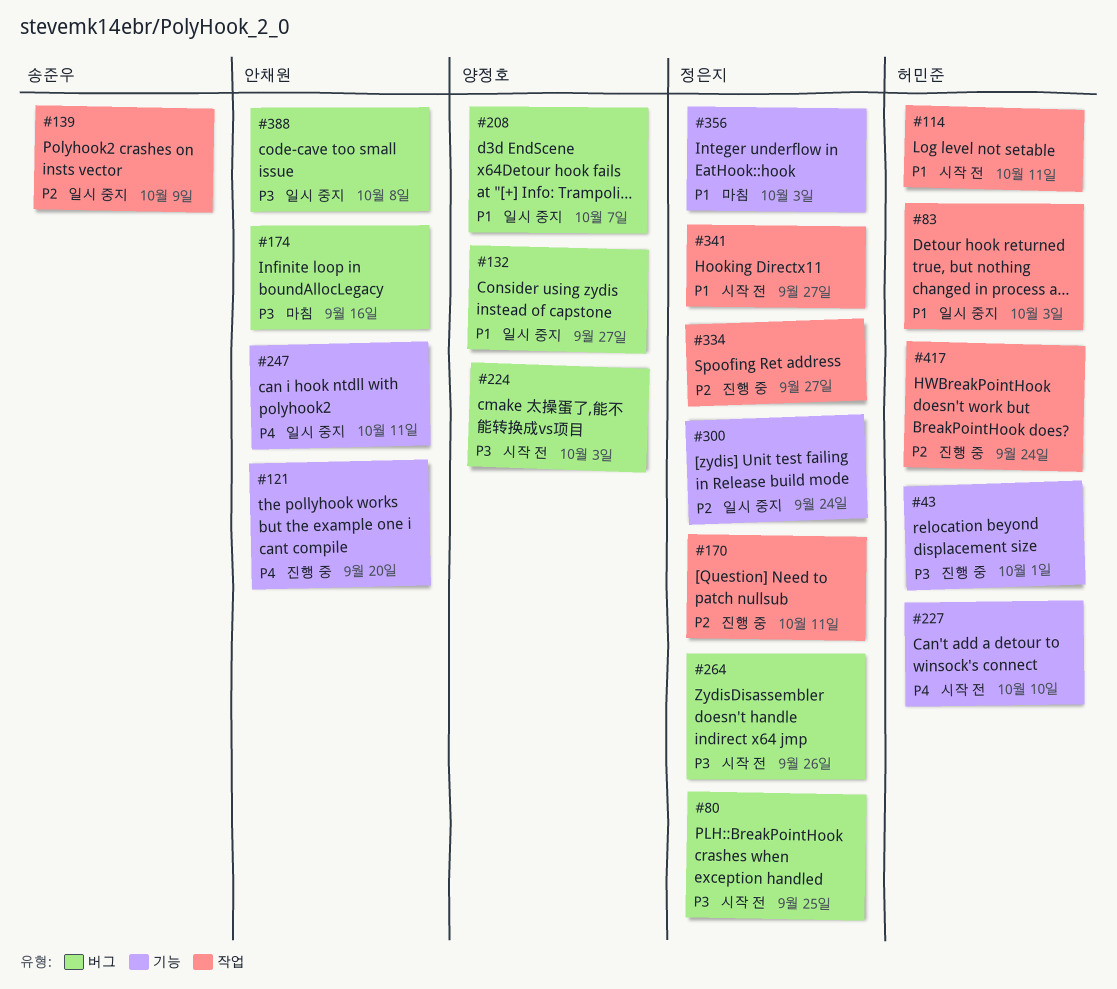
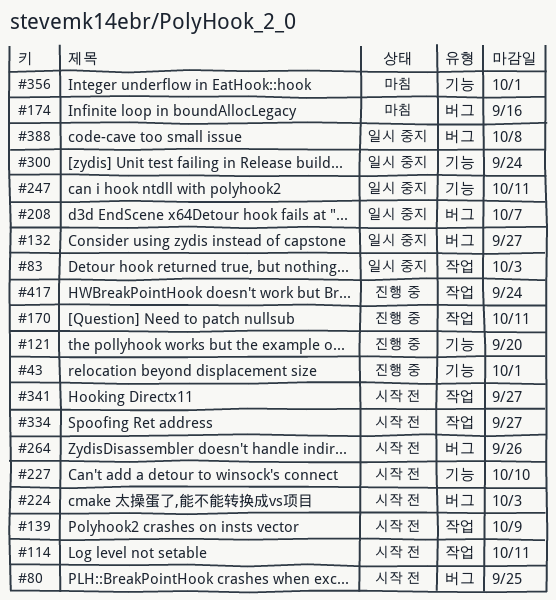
#139, status: 일시 중지 -> 시작 전
#334, status: 진행 중 -> 시작 전
#356, due: Oct 3 -> Oct 1

